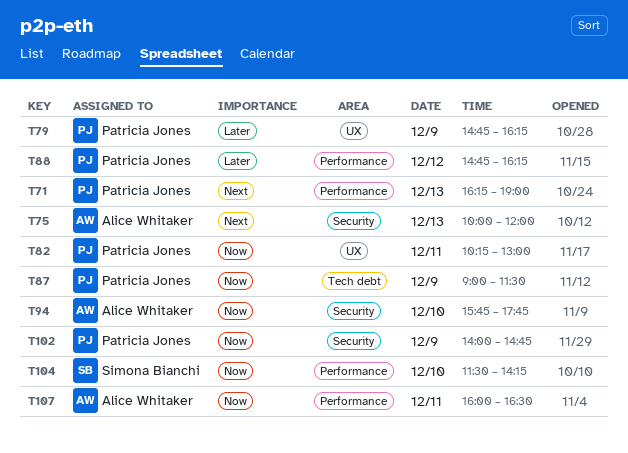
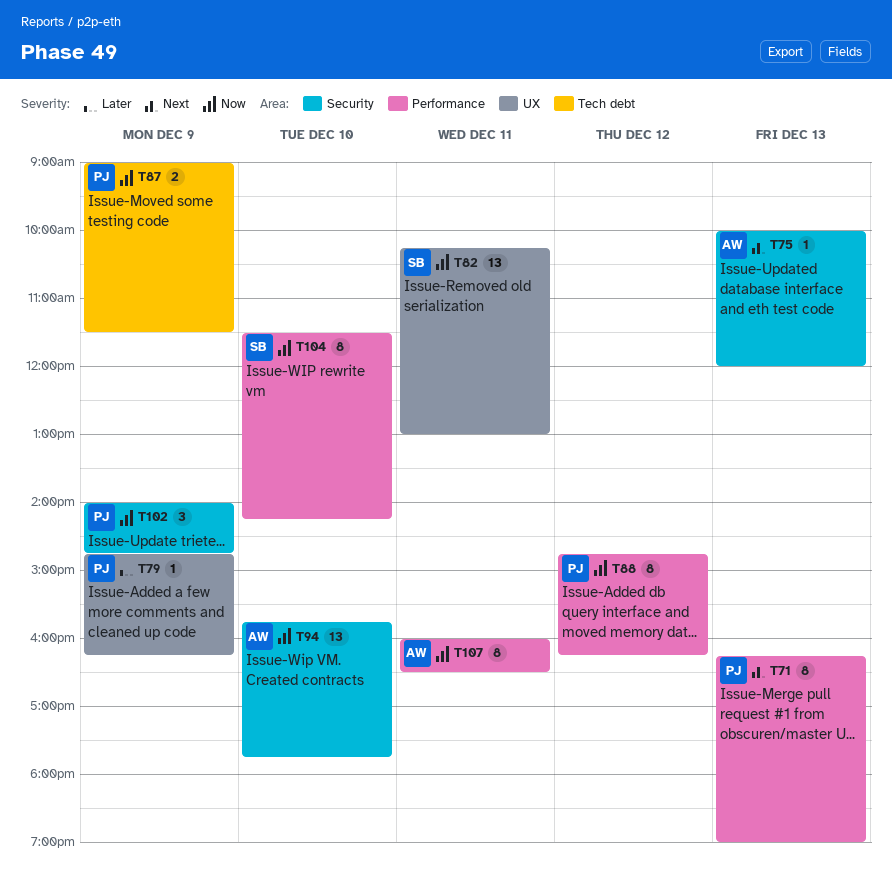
T82, owner: Patricia Jones -> Simona Bianchi
T88, priority: Later -> Now

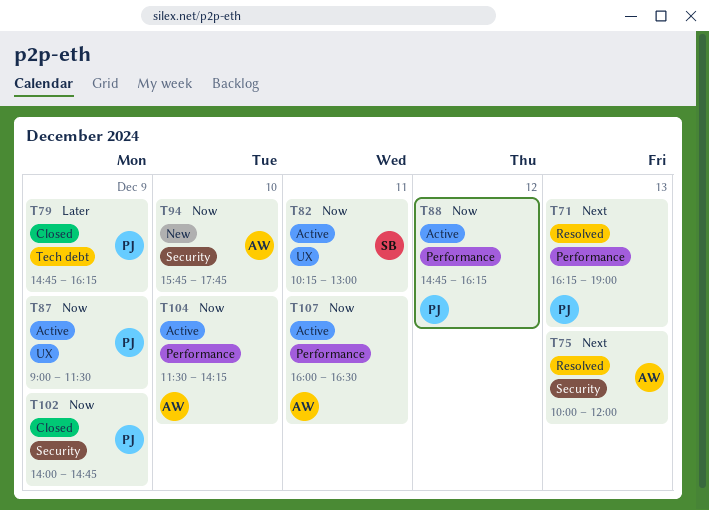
T79, label: UX -> Tech debt
T87, label: Tech debt -> UX
T104, owner: SB -> AW

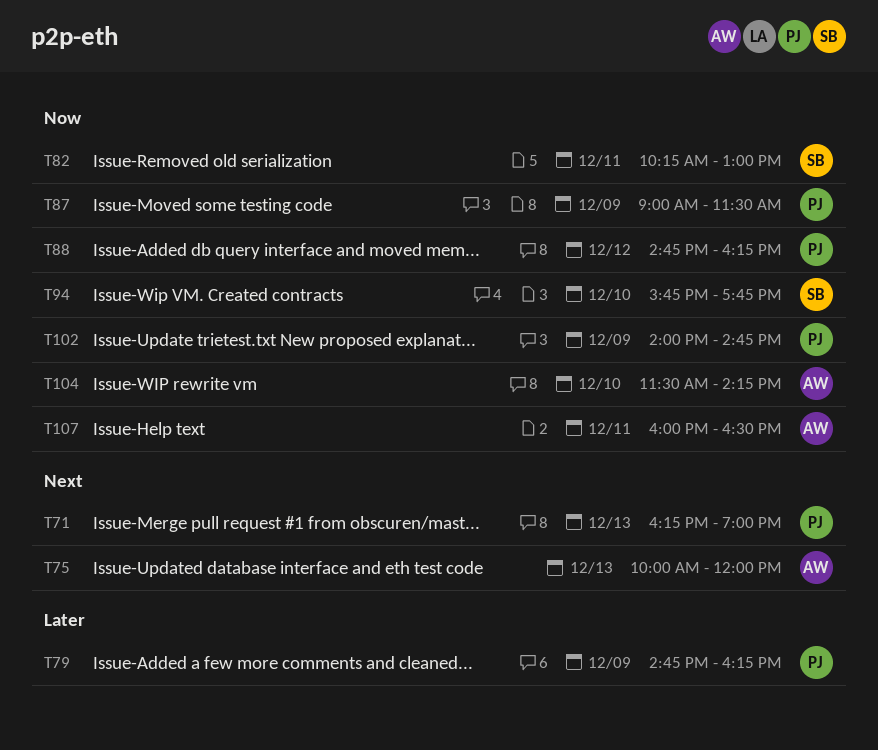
T94, owner: AW -> SB

